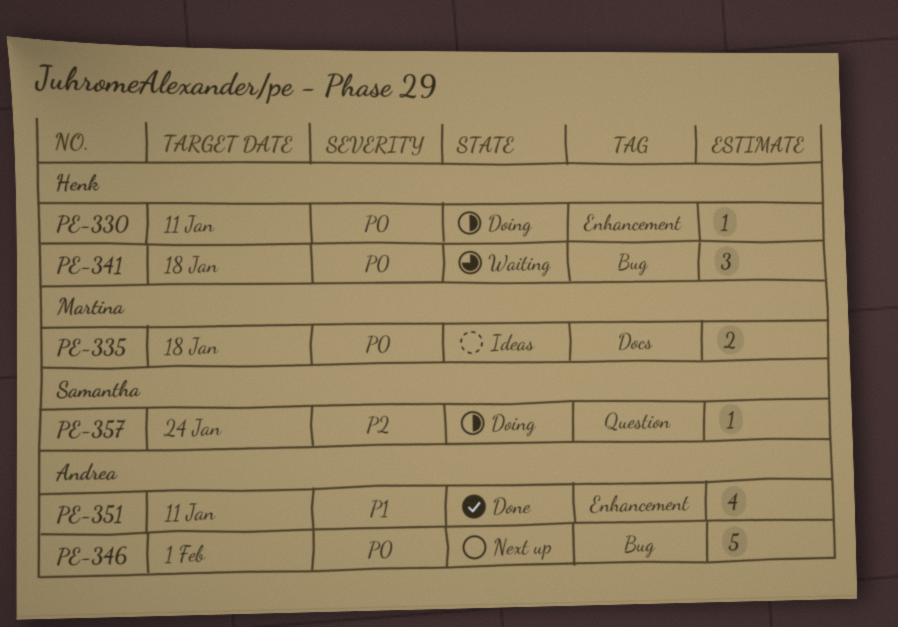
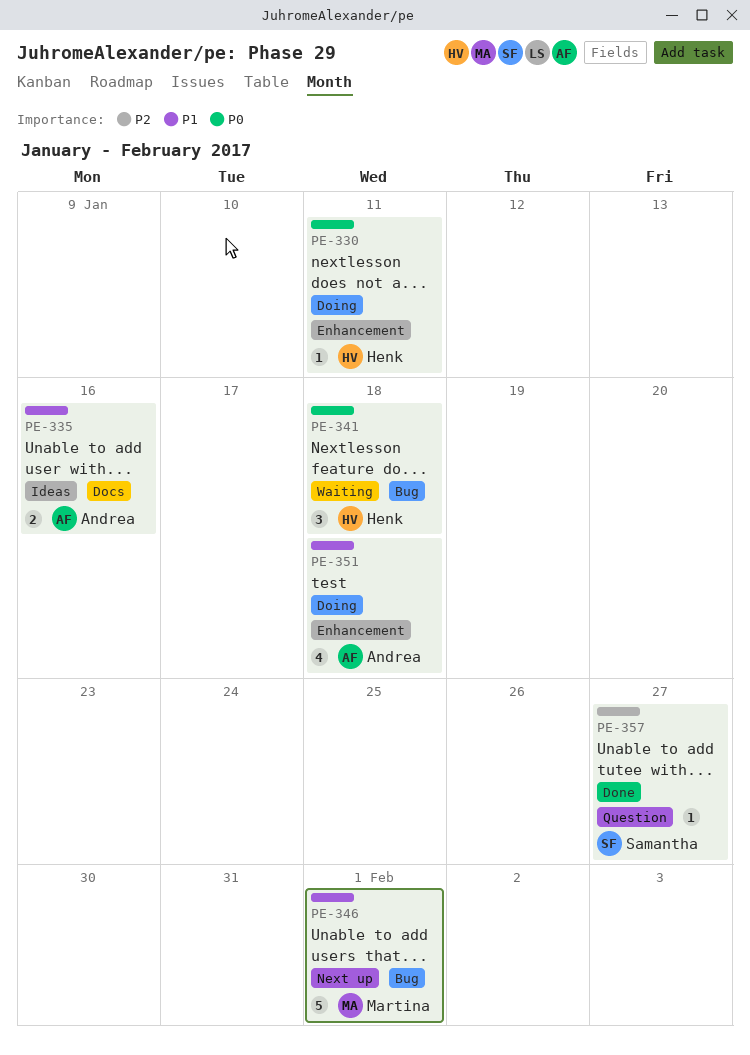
PE-335, owner: Martina -> Andrea
PE-335, priority: P0 -> P1
PE-335, due: Jan 18 -> Jan 16
PE-346, owner: Andrea -> Martina
PE-346, priority: P0 -> P1
PE-351, status: Done -> Doing
PE-351, due: Jan 11 -> Jan 18
PE-357, status: Doing -> Done
PE-357, due: Jan 24 -> Jan 27

